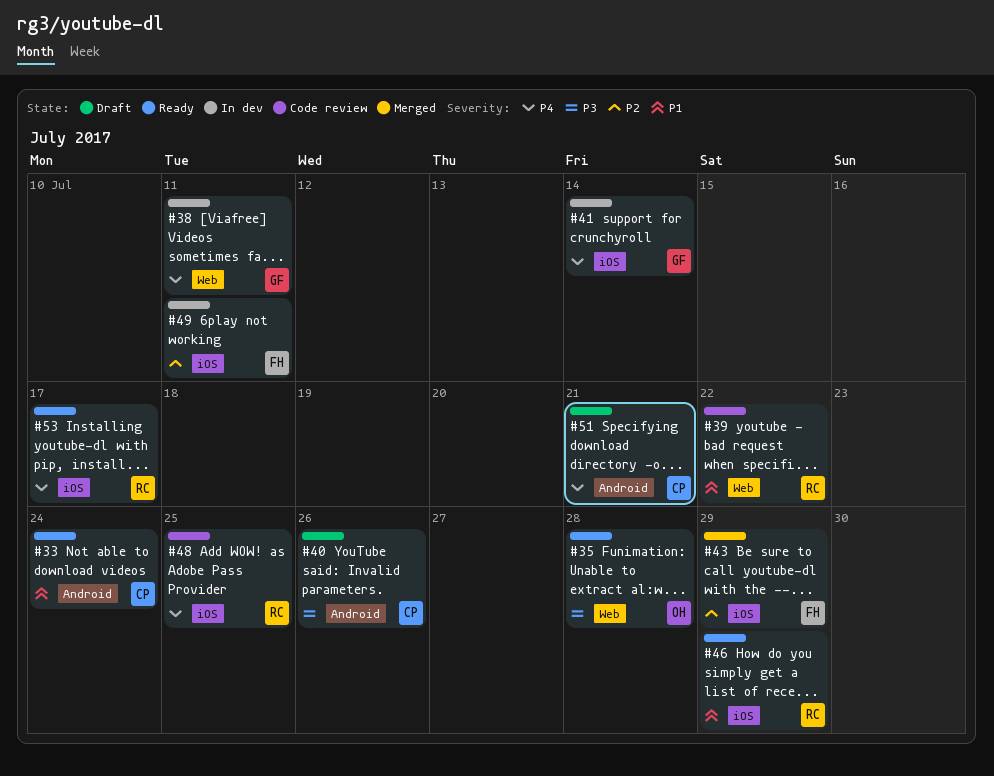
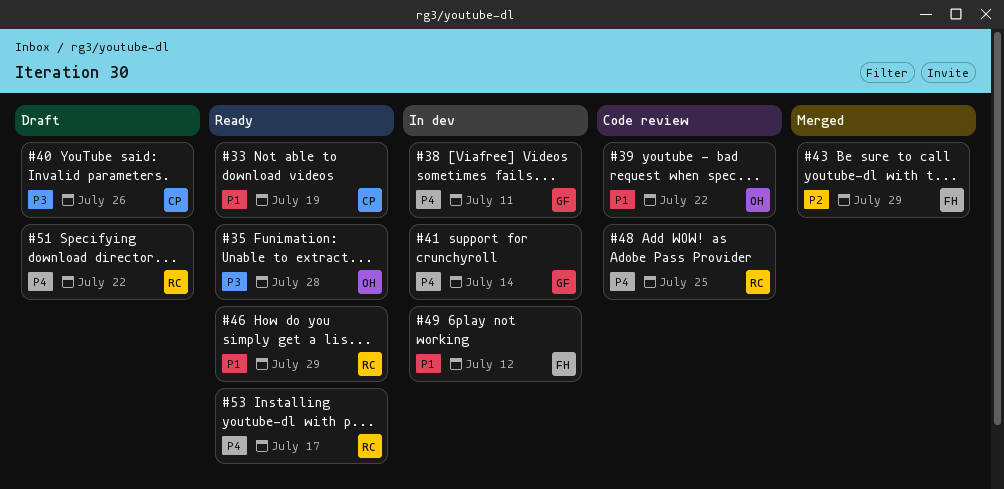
#33, due: Jul 24 -> Jul 19
#39, owner: RC -> OH
#49, priority: P2 -> P1
#49, due: Jul 11 -> Jul 12
#51, owner: CP -> RC
#51, due: Jul 21 -> Jul 22

